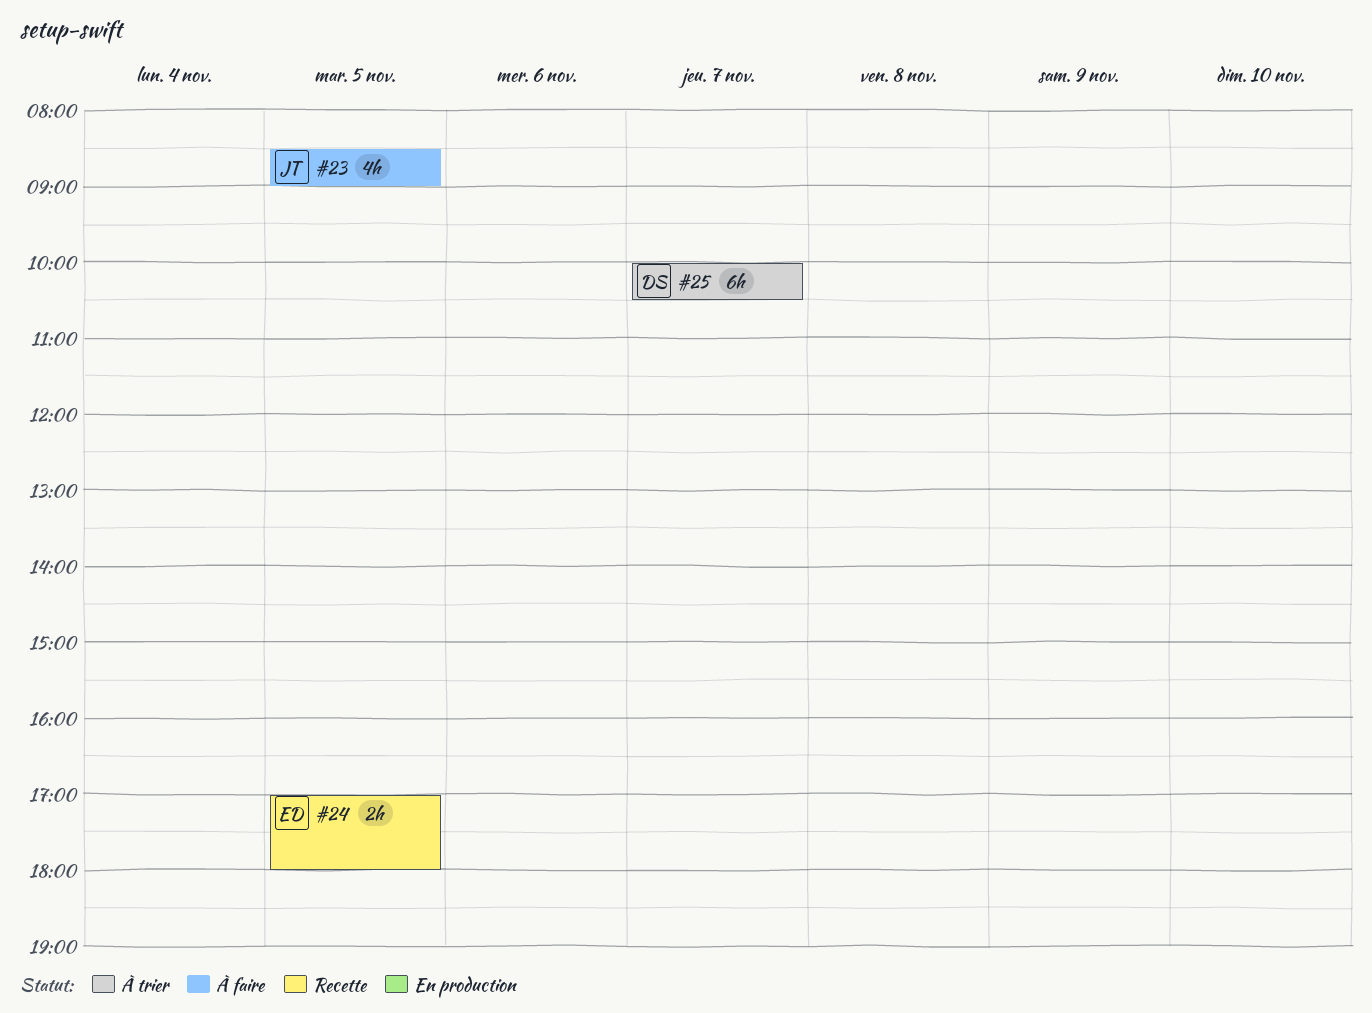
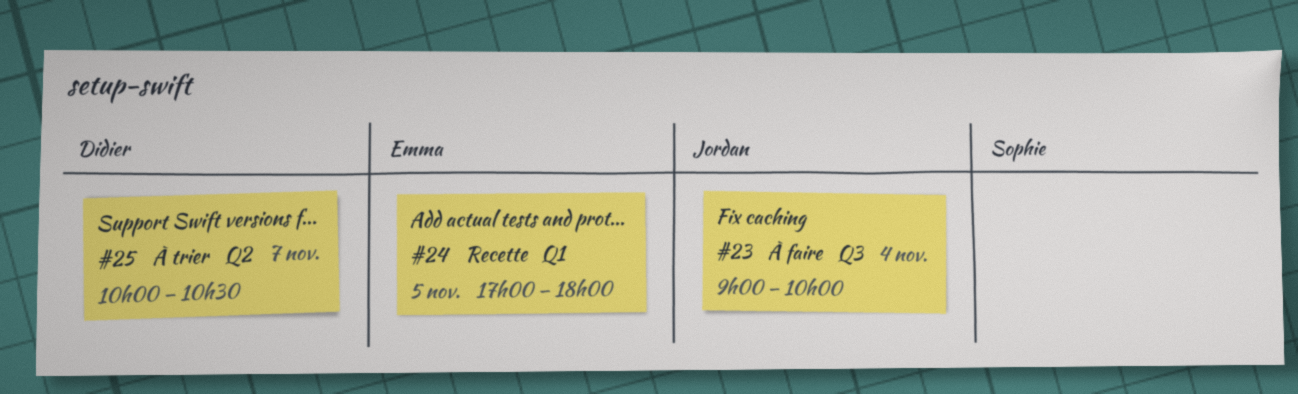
#23, day: Nov 5 -> Nov 4
#23, begins: 08:30 -> 09:00
#23, ends: 09:00 -> 10:00

